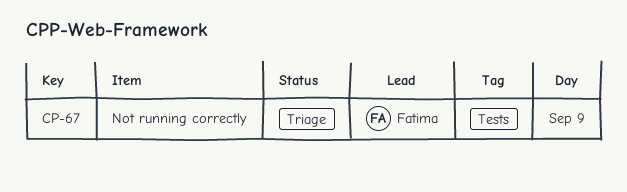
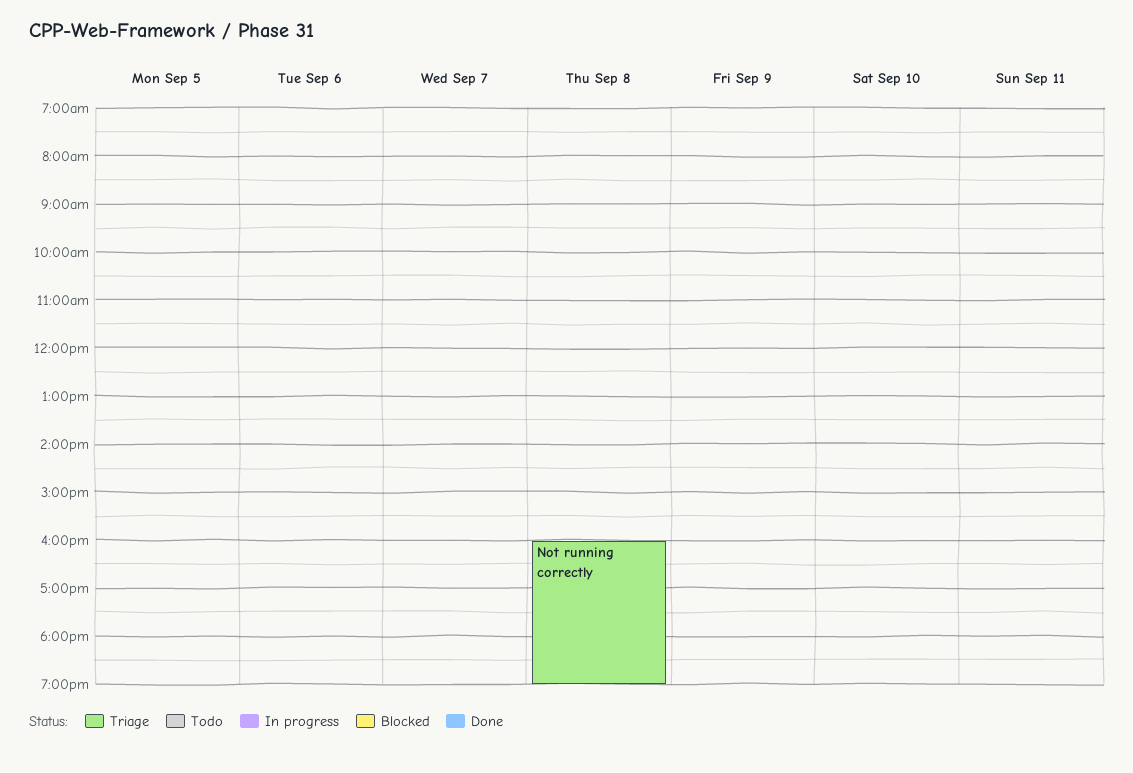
Not running correctly, day: Sep 9 -> Sep 8

